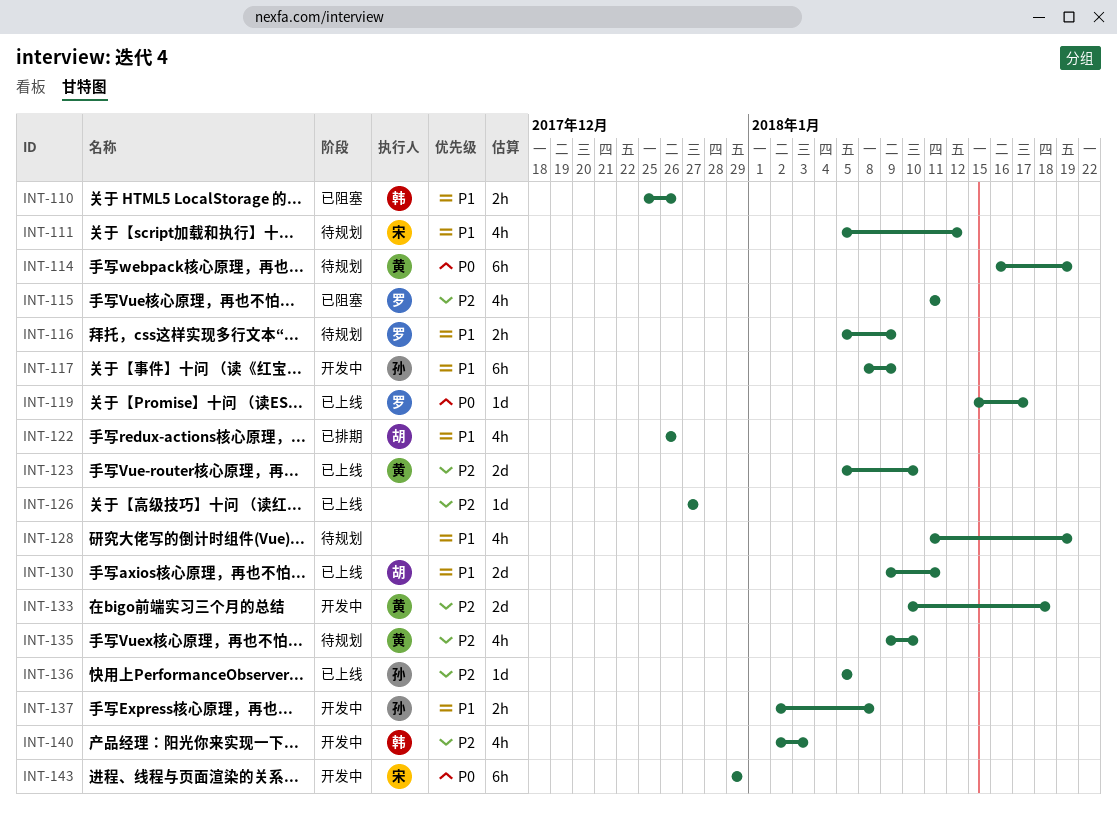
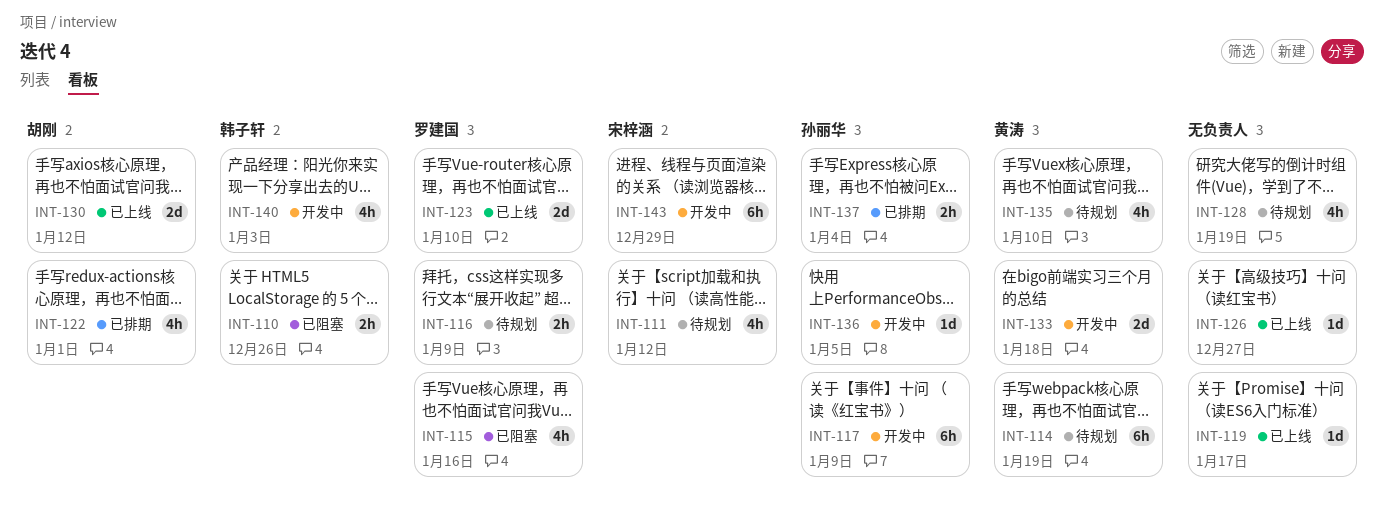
INT-115, due: Jan 11 -> Jan 16
INT-119, owner: 罗建国 -> none
INT-122, due: Dec 26 -> Jan 1
INT-123, owner: 黄涛 -> 罗建国
INT-130, due: Jan 11 -> Jan 12
INT-136, status: 已上线 -> 开发中
INT-137, status: 开发中 -> 已排期
INT-137, due: Jan 8 -> Jan 4

